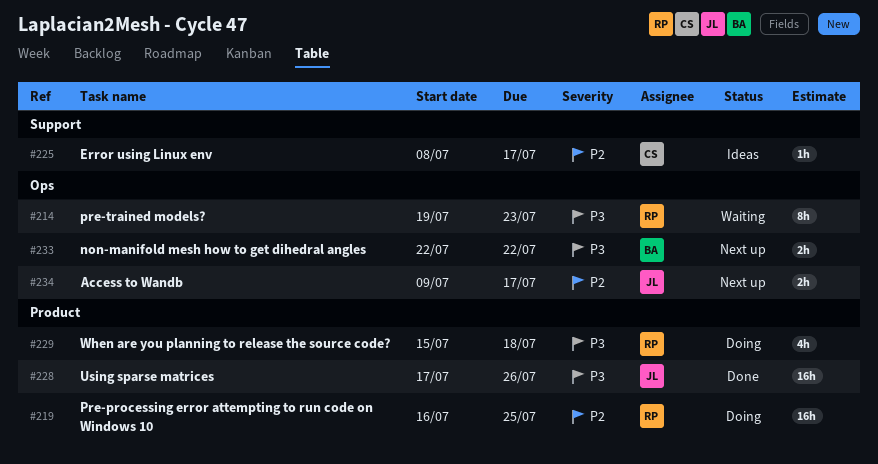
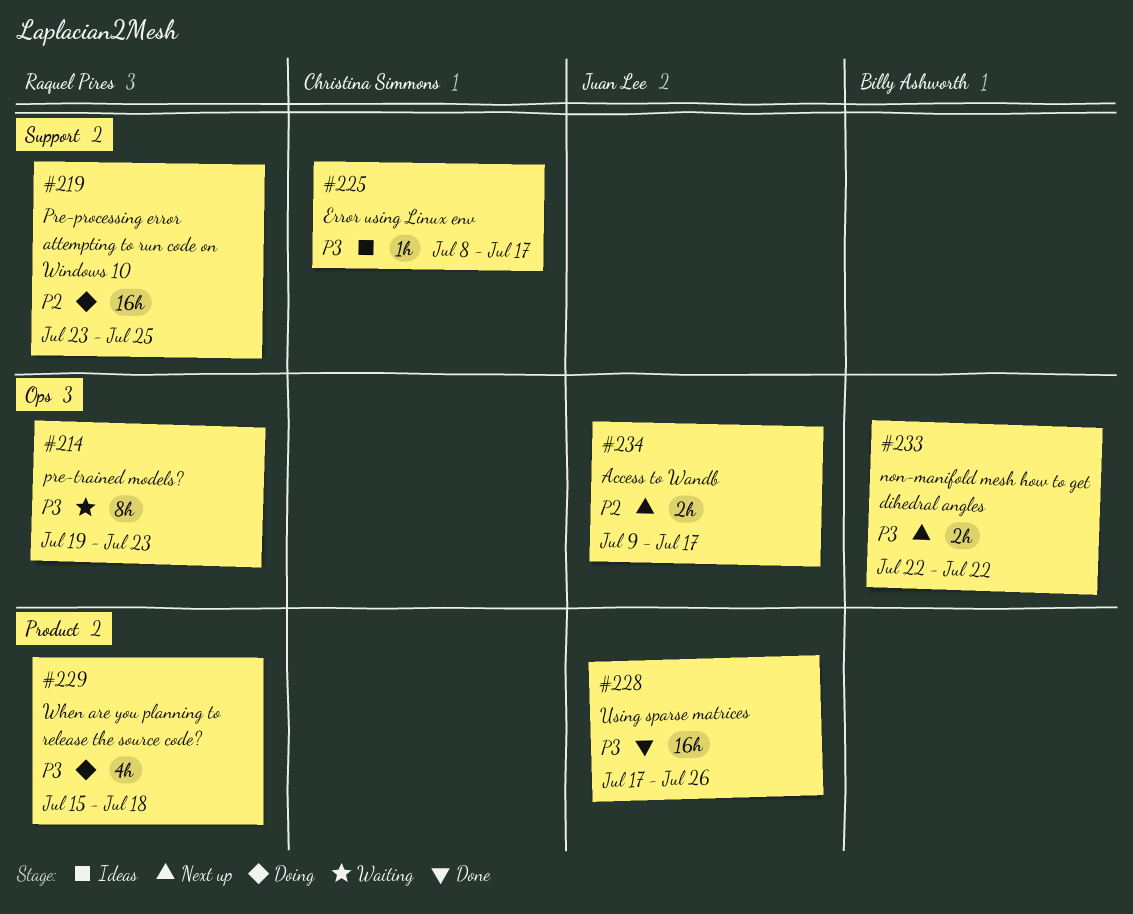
#219, label: Product -> Support
#219, start: Jul 16 -> Jul 23
#225, priority: P2 -> P3

